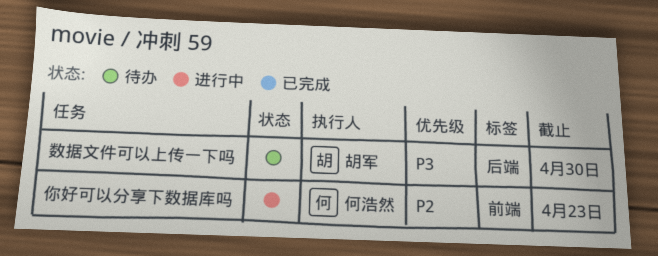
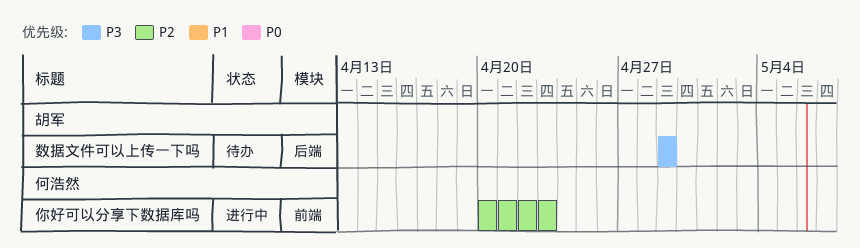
数据文件可以上传一下吗, due: Apr 30 -> Apr 29

